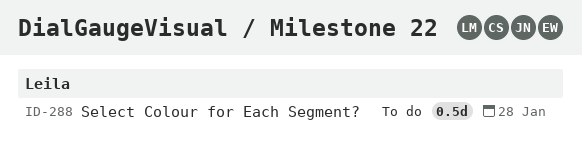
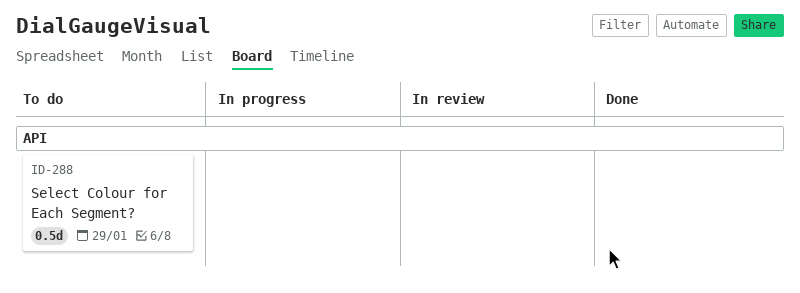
ID-288, due: Jan 28 -> Jan 29

